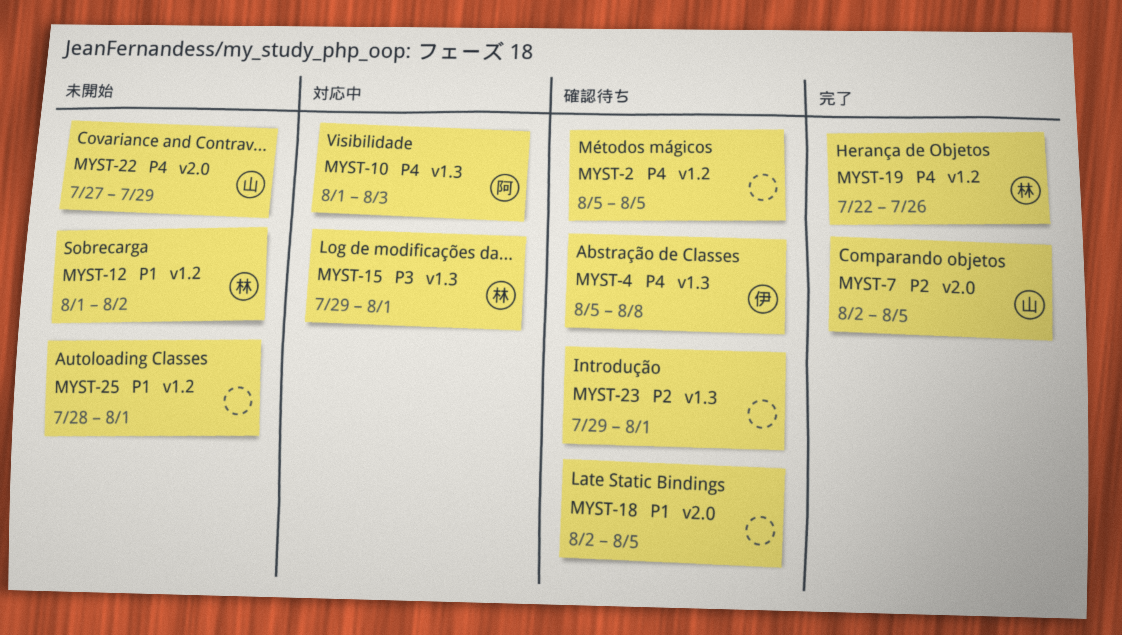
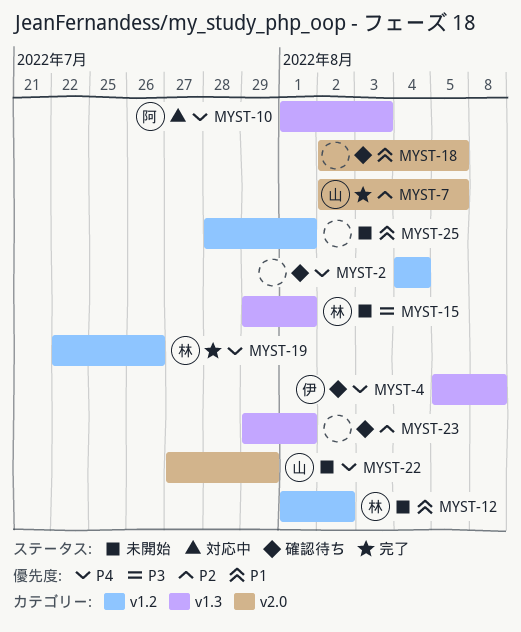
MYST-2, start: Aug 5 -> Aug 4
MYST-2, due: Aug 5 -> Aug 4
MYST-15, status: 対応中 -> 未開始

